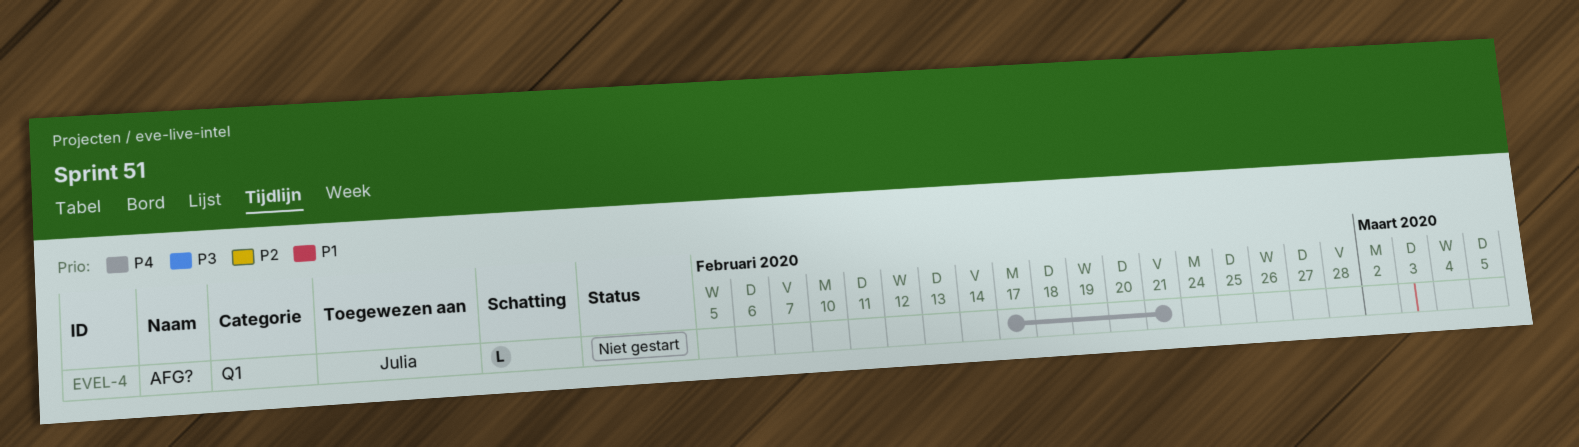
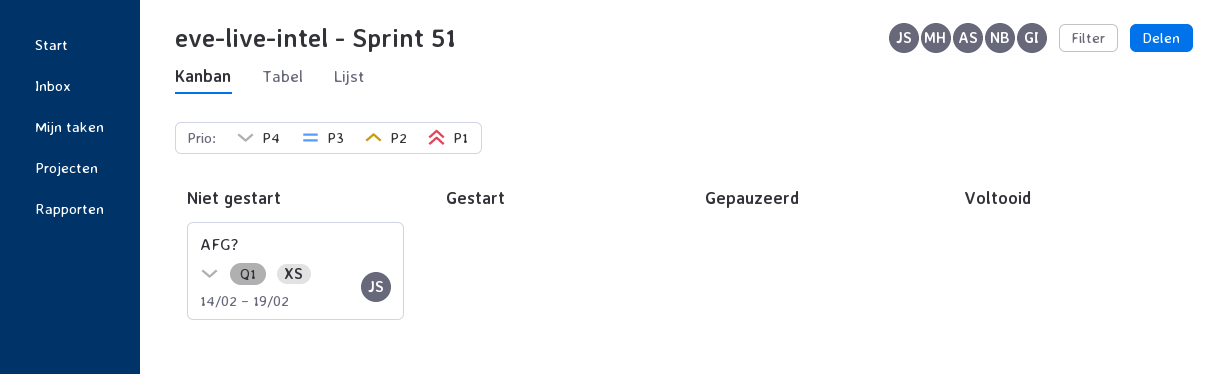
AFG?, estimate: L -> XS
AFG?, start: Feb 17 -> Feb 14
AFG?, due: Feb 21 -> Feb 19

